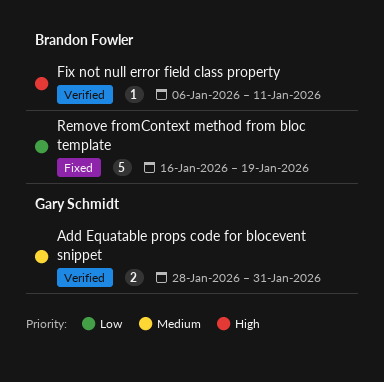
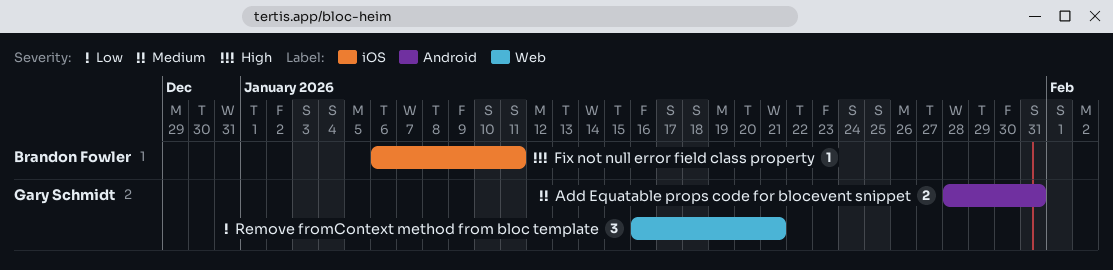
Remove fromContext method from bloc template, owner: Brandon Fowler -> Gary Schmidt
Remove fromContext method from bloc template, estimate: 5 -> 3
Remove fromContext method from bloc template, due: Jan 19 -> Jan 21

